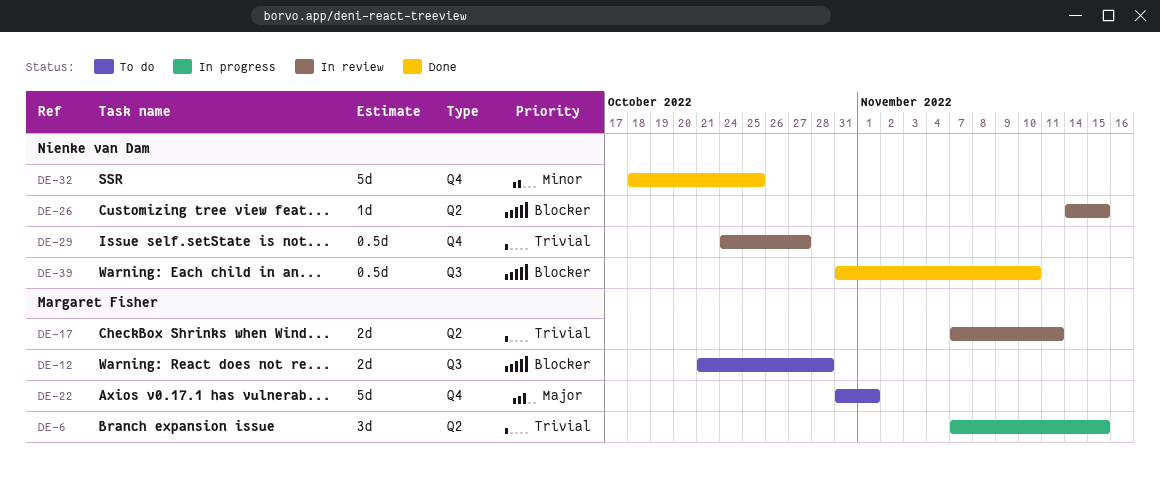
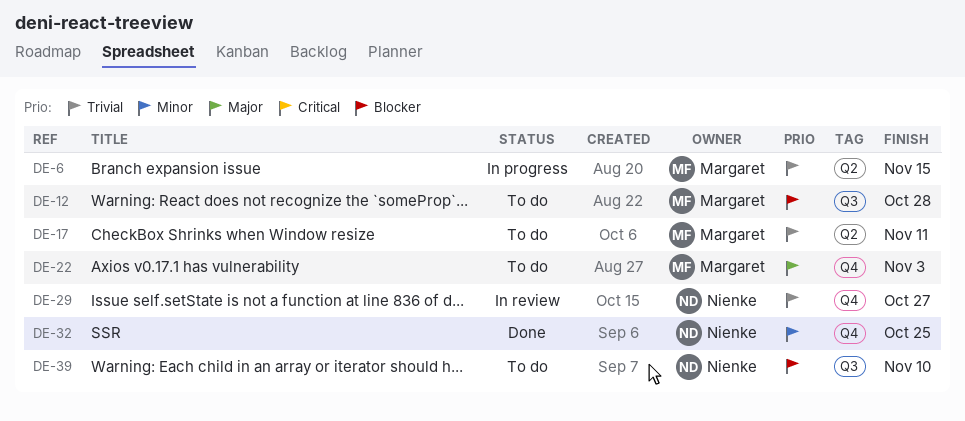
DE-17, status: In review -> To do
DE-22, due: Nov 1 -> Nov 3
DE-26: present -> none
DE-39, status: Done -> To do

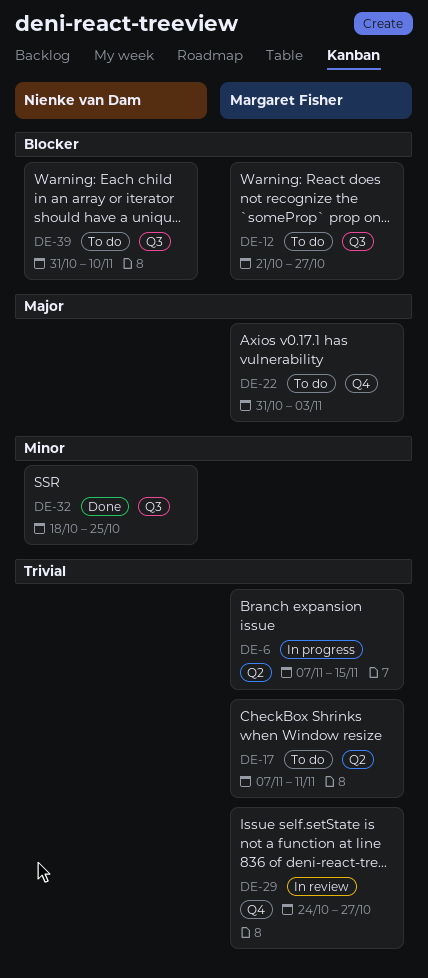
DE-12, due: Oct 28 -> Oct 27
DE-29, owner: Nienke van Dam -> Margaret Fisher
DE-32, label: Q4 -> Q3

